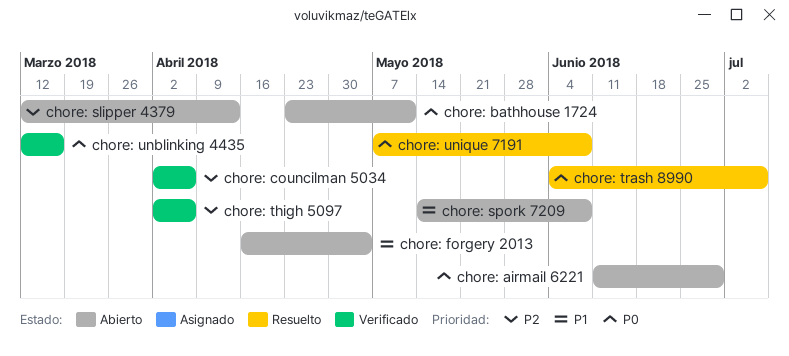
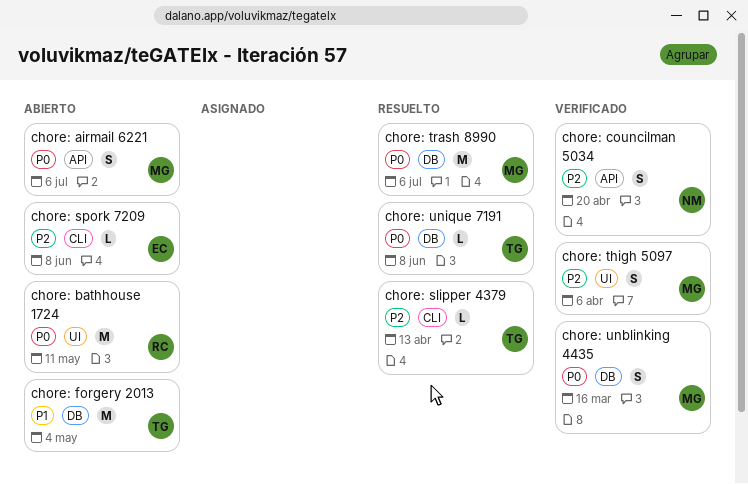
chore: airmail 6221, due: Jun 29 -> Jul 6
chore: councilman 5034, due: Apr 6 -> Apr 20
chore: slipper 4379, status: Abierto -> Resuelto
chore: spork 7209, priority: P1 -> P2

